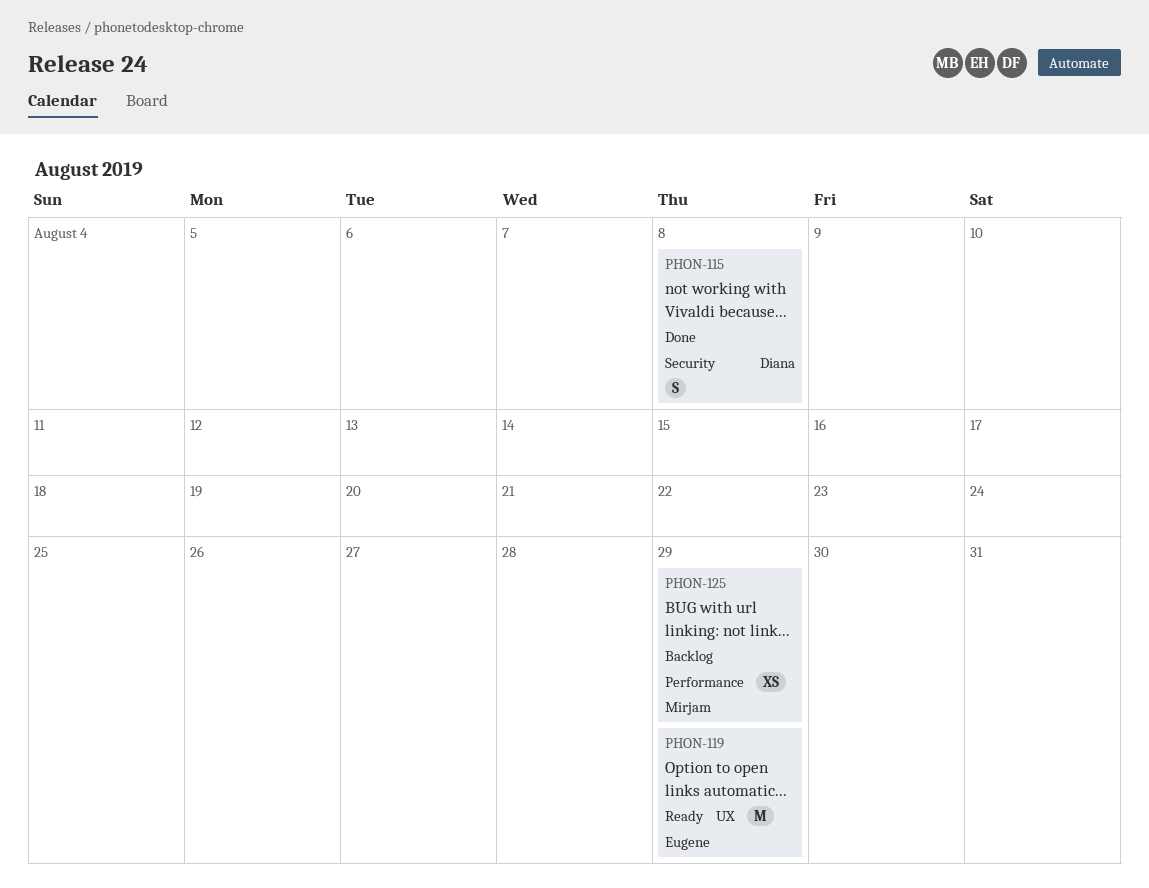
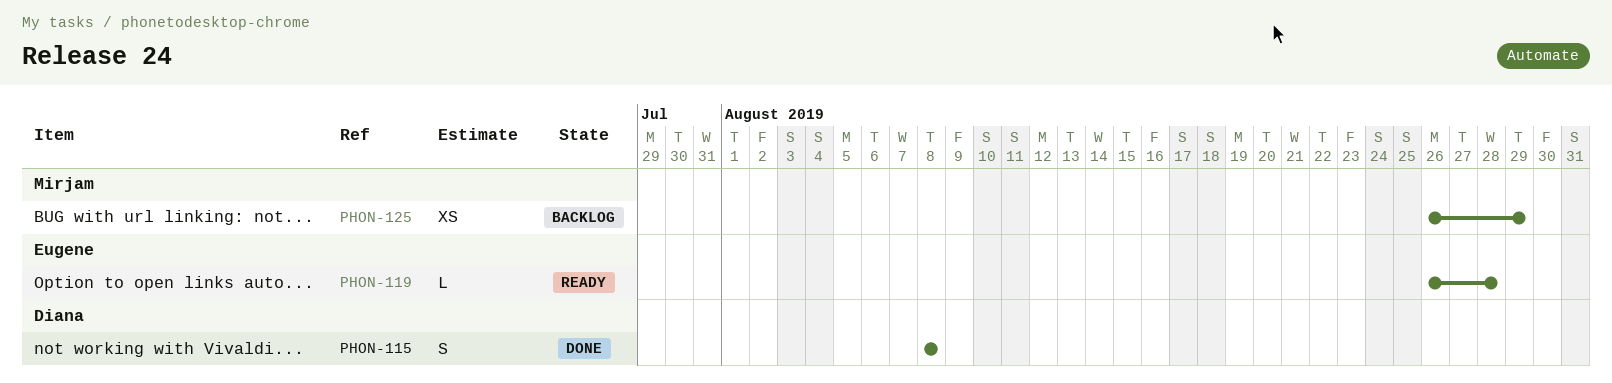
PHON-119, estimate: M -> L
PHON-119, due: Aug 29 -> Aug 28

